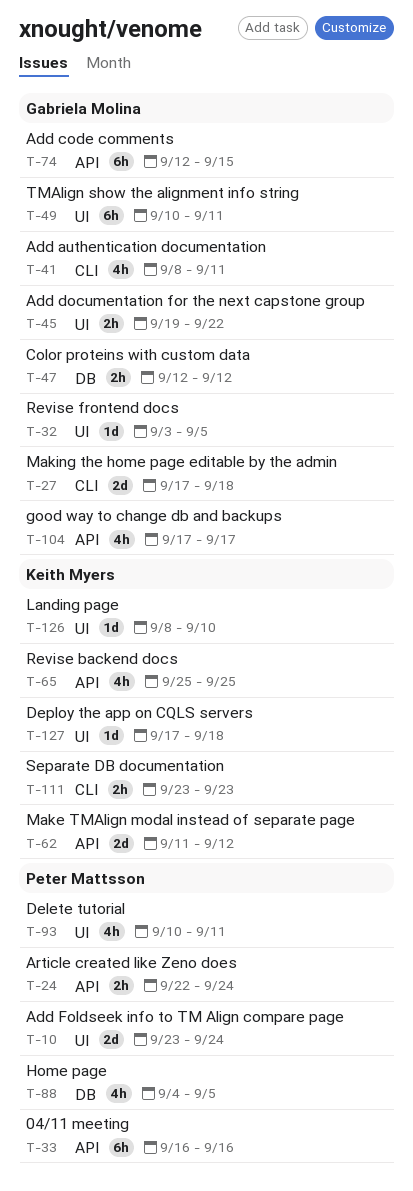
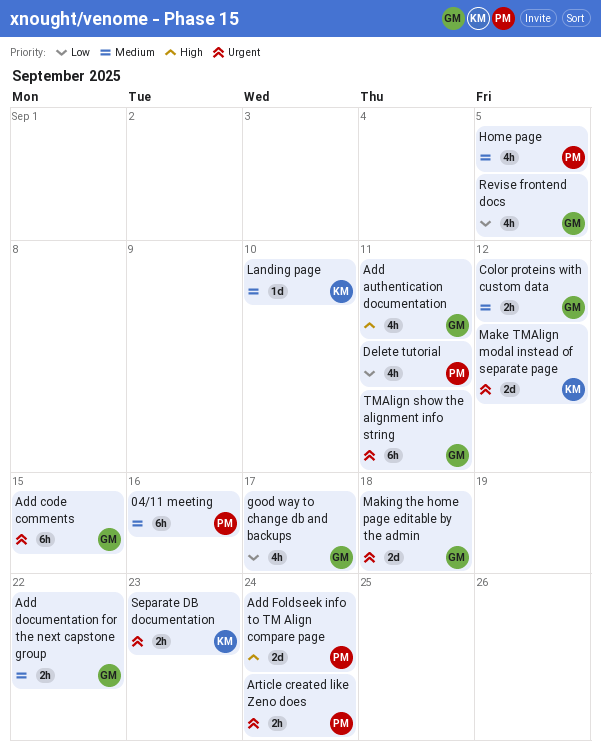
Deploy the app on CQLS servers: present -> none
Revise backend docs: present -> none
Revise frontend docs, estimate: 1d -> 4h

